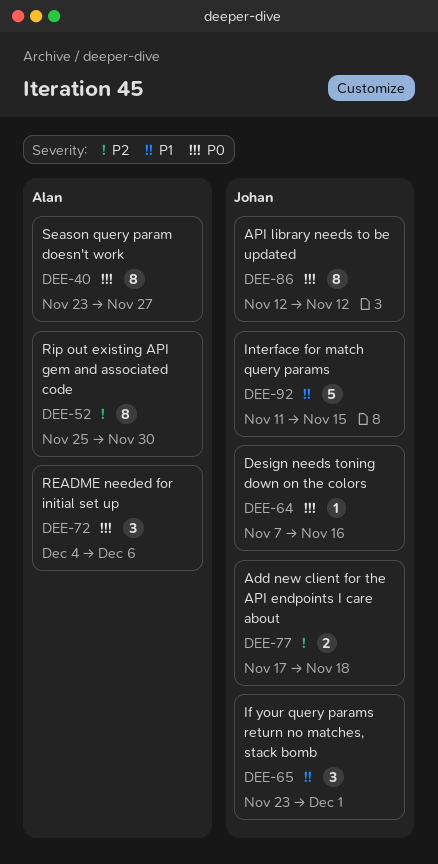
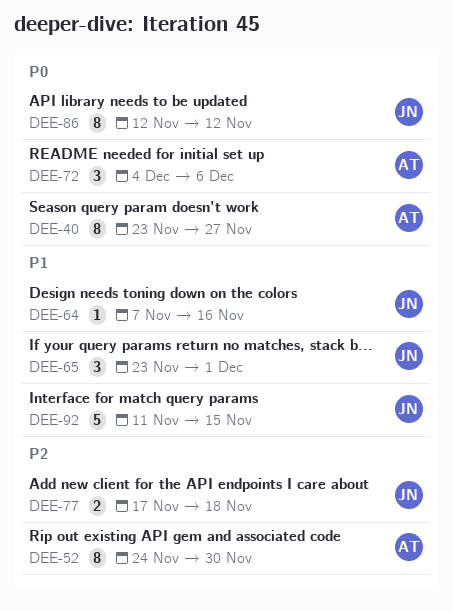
DEE-52, start: Nov 25 -> Nov 24
DEE-64, priority: P0 -> P1

